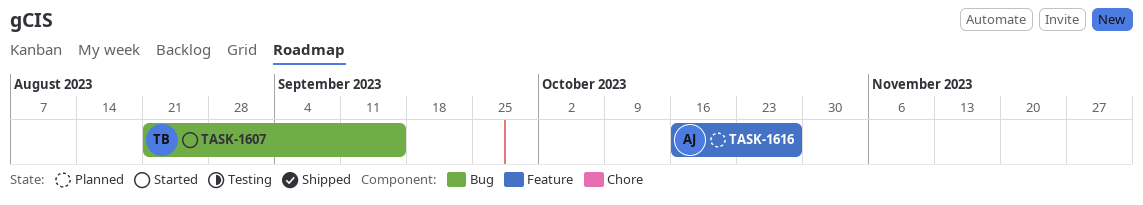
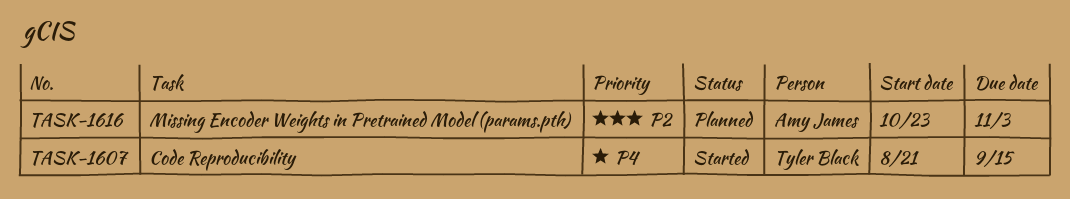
TASK-1616, start: Oct 16 -> Oct 23
TASK-1616, due: Oct 27 -> Nov 3

